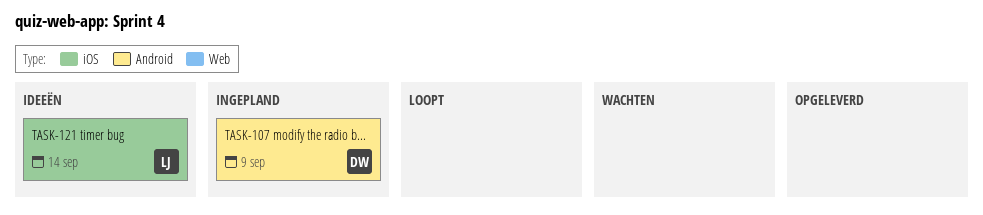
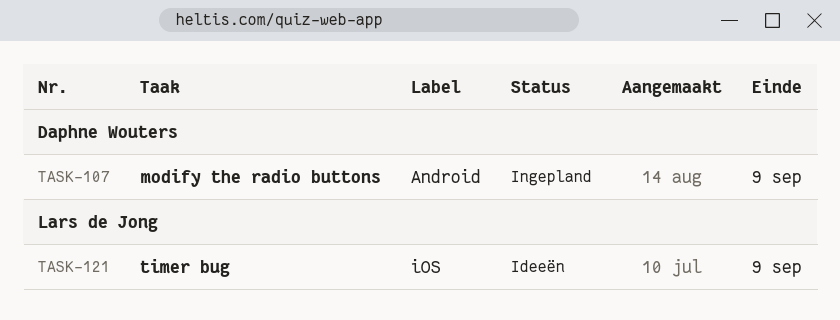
TASK-121, due: Sep 14 -> Sep 9

